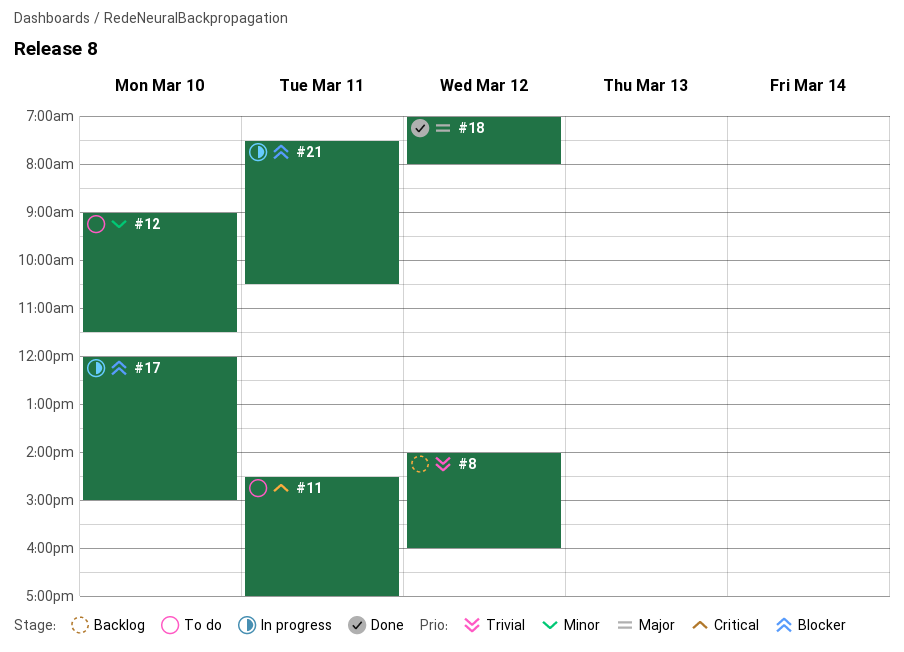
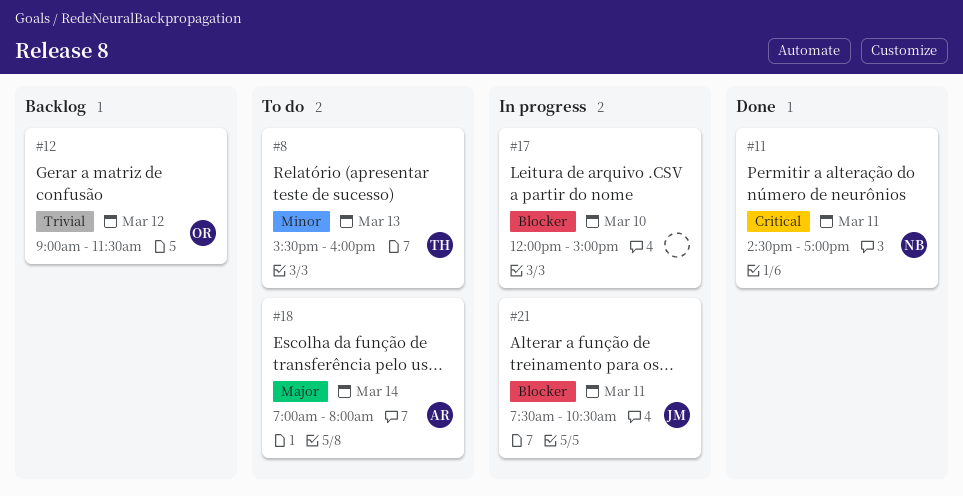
#8, status: Backlog -> To do
#8, priority: Trivial -> Minor
#8, day: Mar 12 -> Mar 13
#8, begins: 14:00 -> 15:30
#11, status: To do -> Done
#12, status: To do -> Backlog
#12, priority: Minor -> Trivial
#12, day: Mar 10 -> Mar 12
#18, status: Done -> To do
#18, day: Mar 12 -> Mar 14

